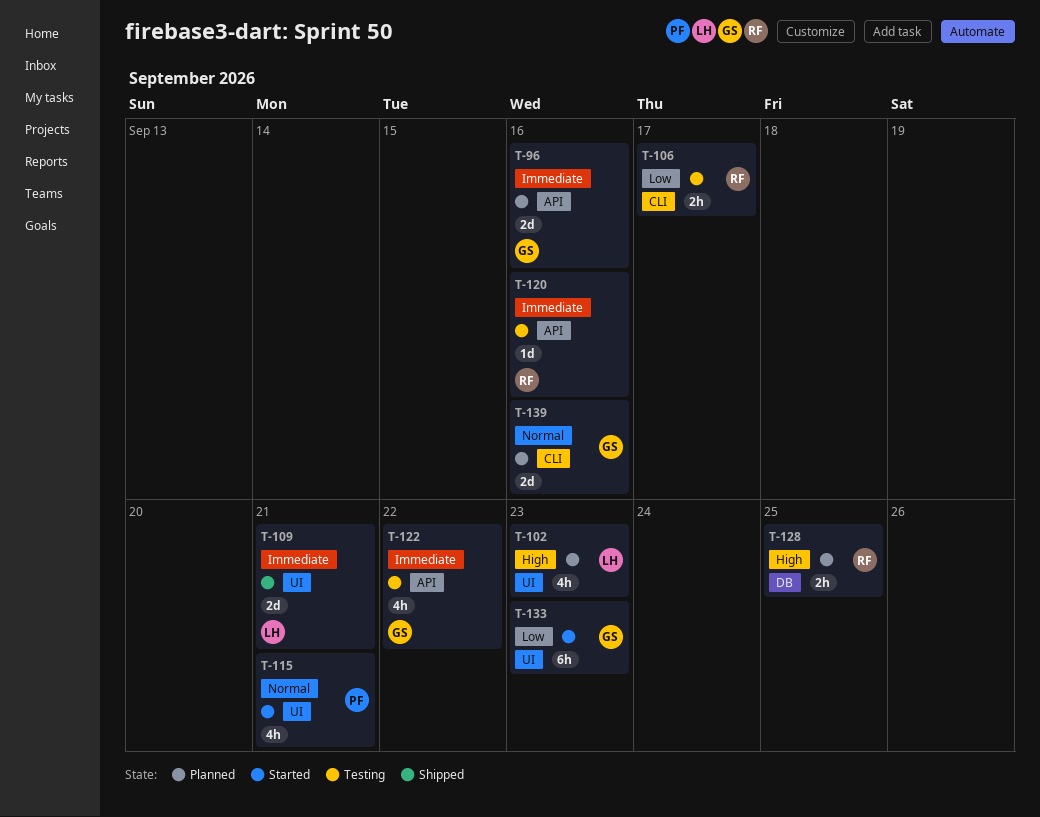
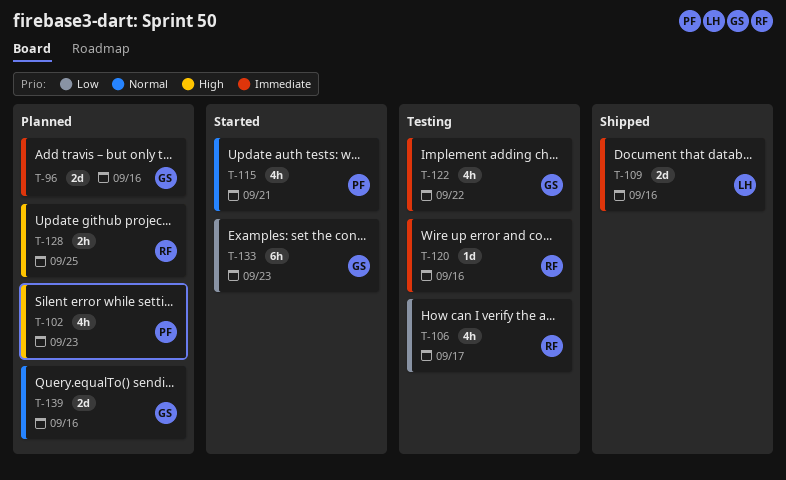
T-102, owner: LH -> PF
T-106, estimate: 2h -> 4h
T-109, due: Sep 21 -> Sep 16

